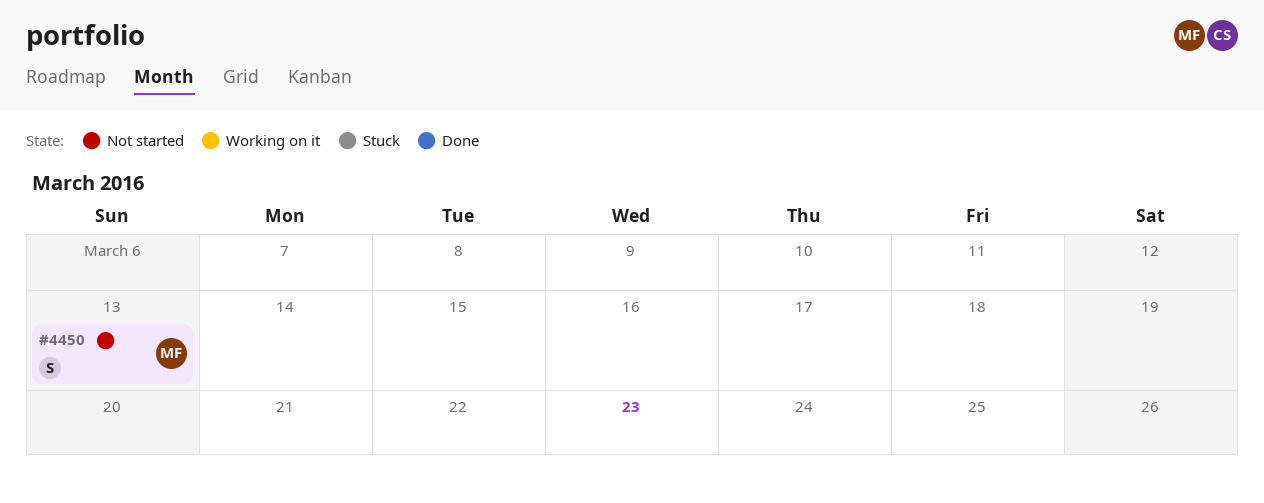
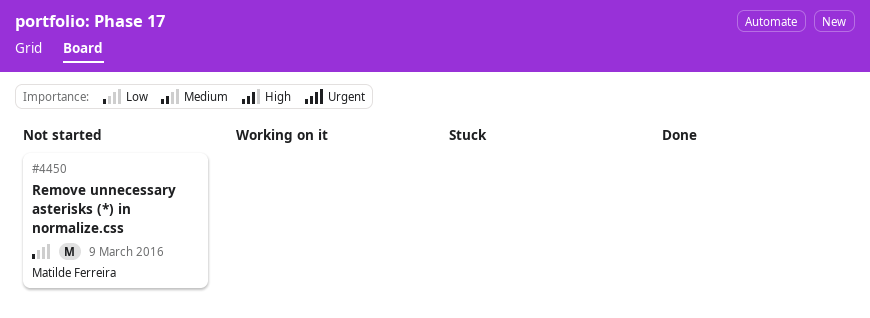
#4450, estimate: S -> M
#4450, due: Mar 13 -> Mar 9

